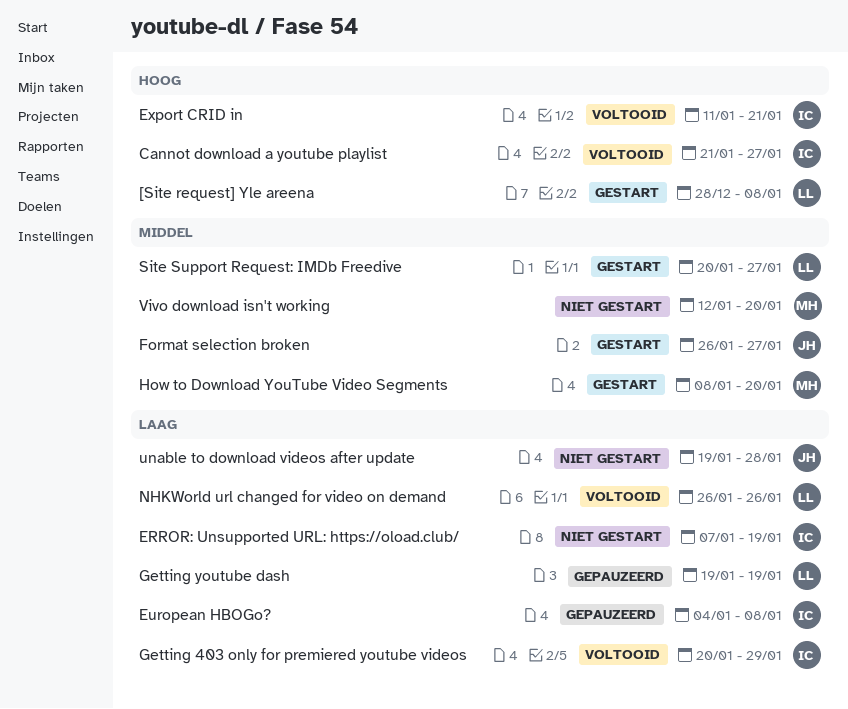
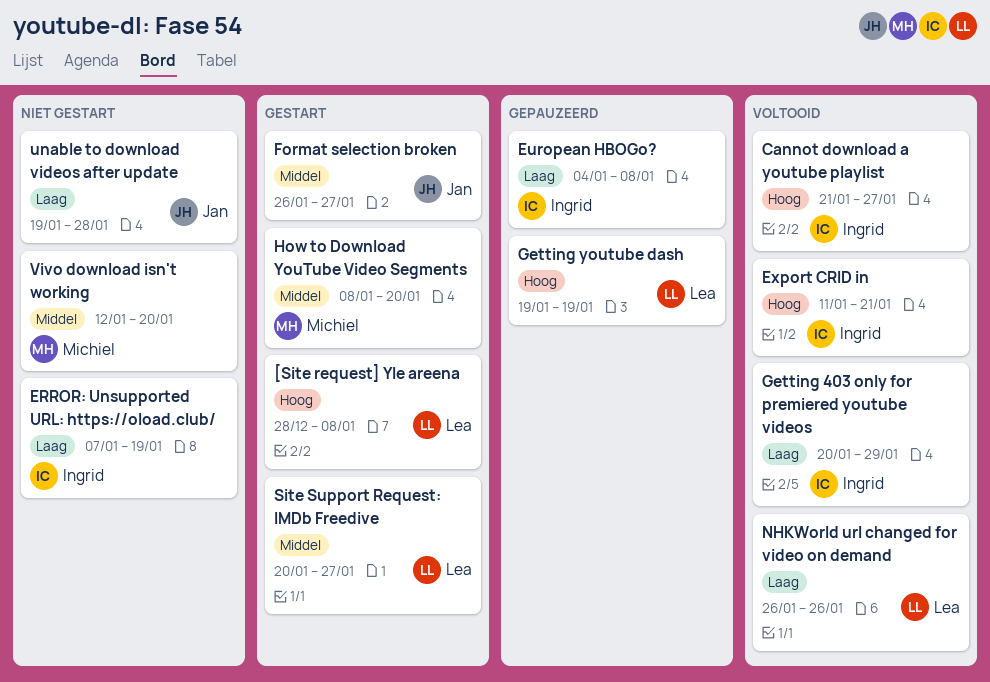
Getting youtube dash, priority: Laag -> Hoog

